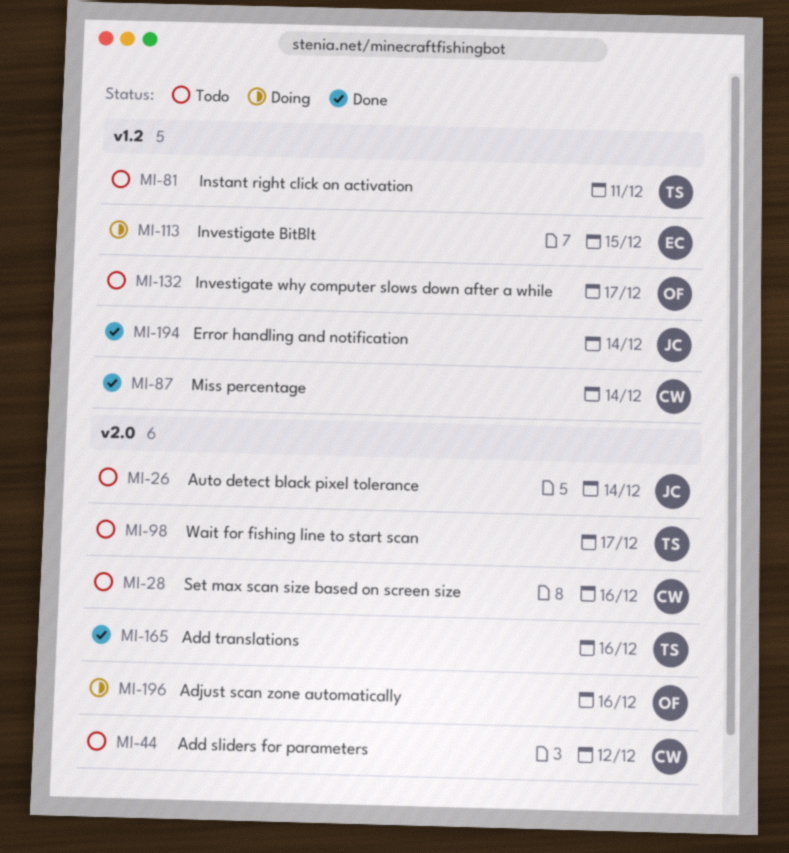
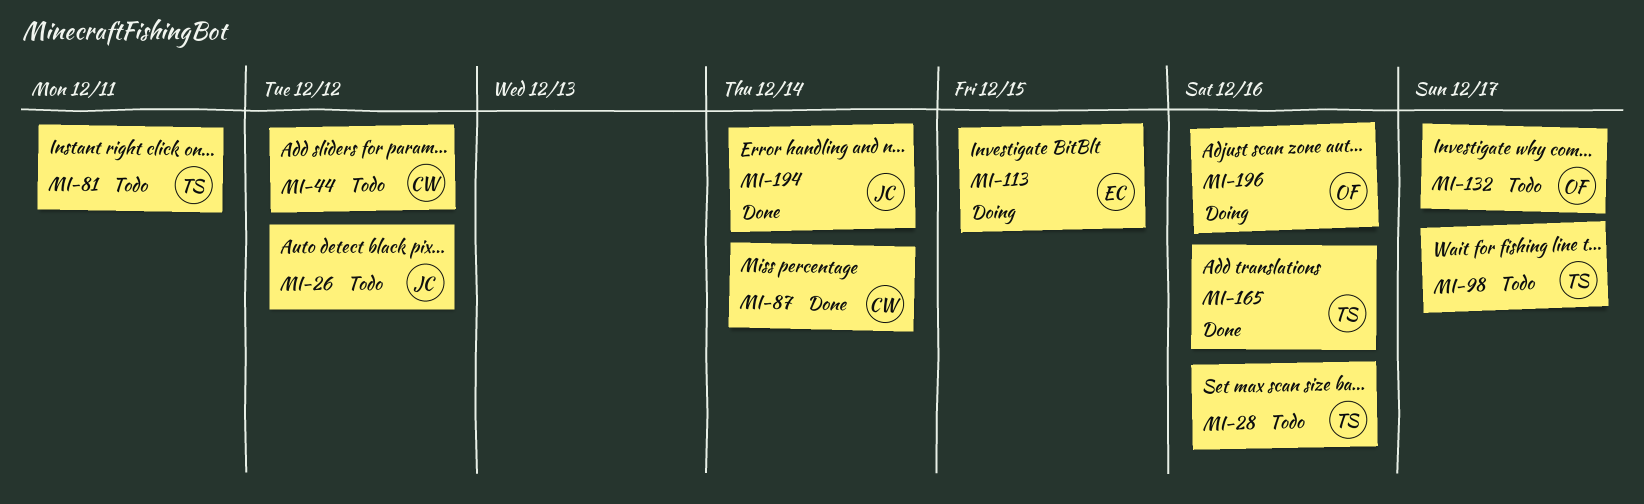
MI-26, due: Dec 14 -> Dec 12
MI-28, owner: CW -> TS

